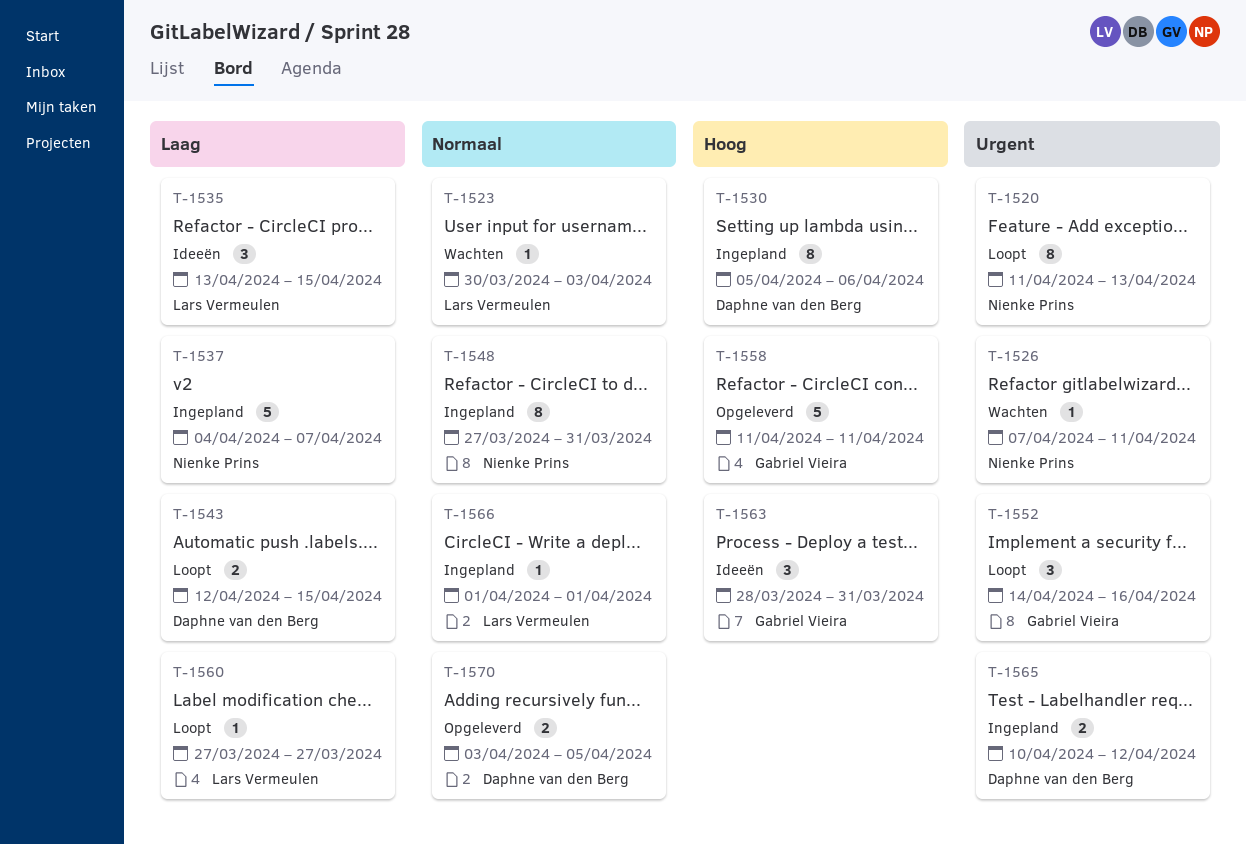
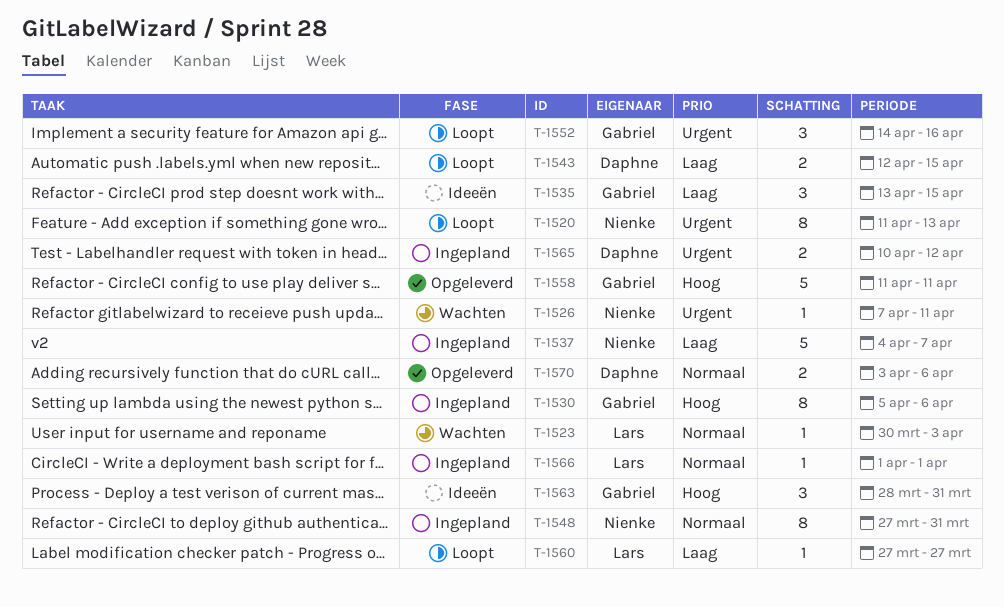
T-1530, owner: Daphne van den Berg -> Gabriel Vieira
T-1535, owner: Lars Vermeulen -> Gabriel Vieira
T-1570, due: Apr 5 -> Apr 6

